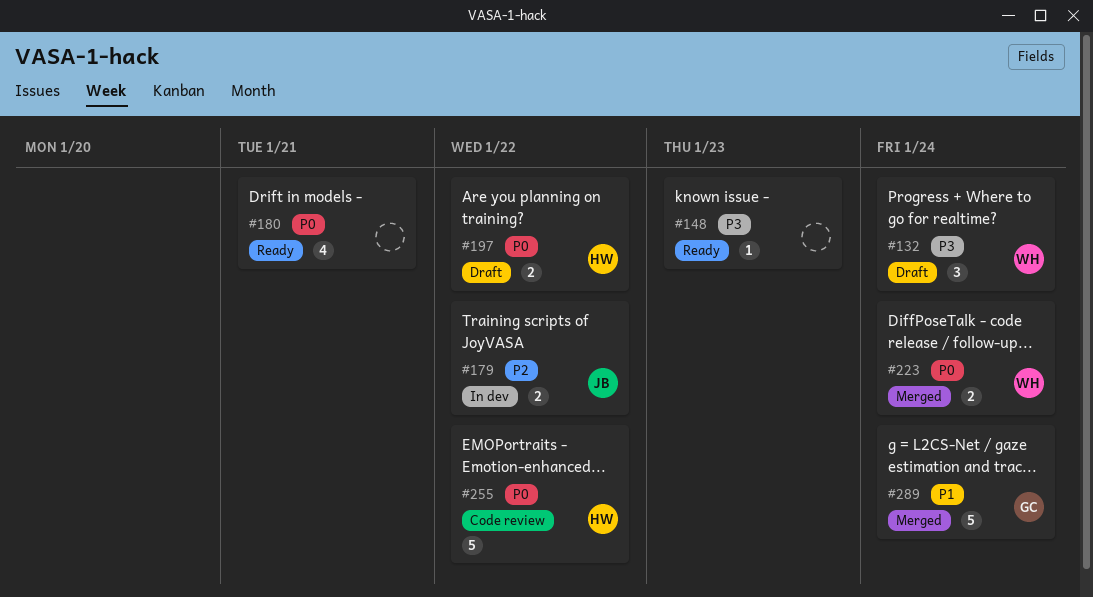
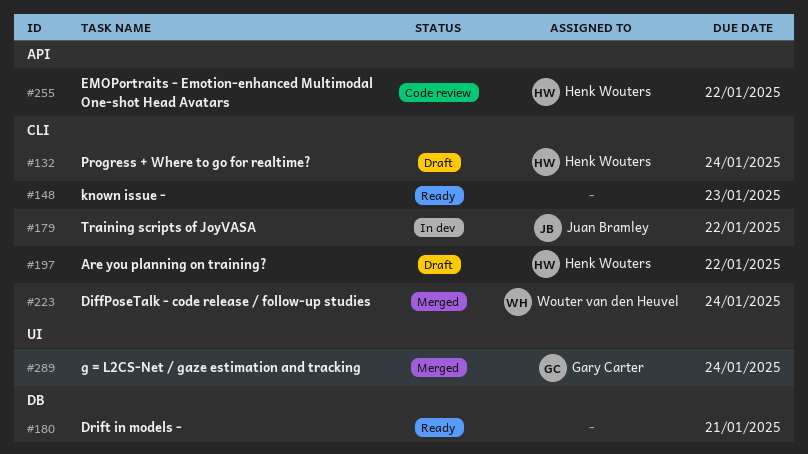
#132, owner: Wouter van den Heuvel -> Henk Wouters

